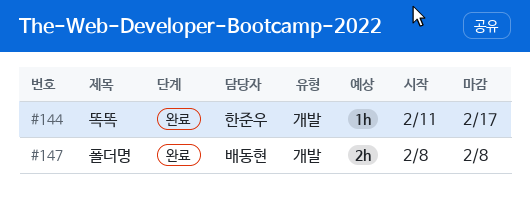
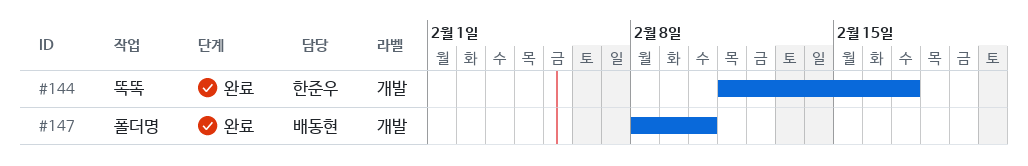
#147, due: Feb 8 -> Feb 10

